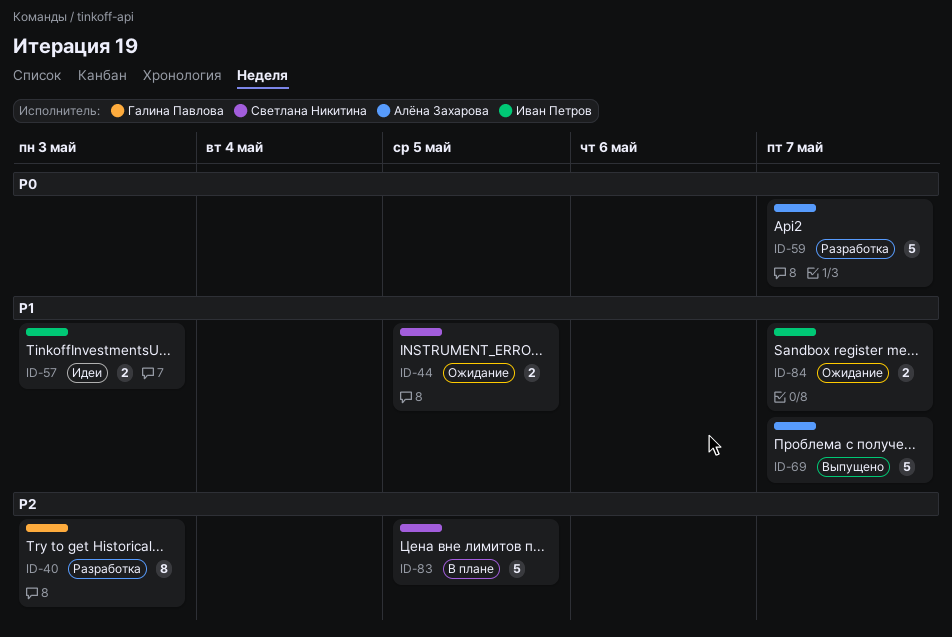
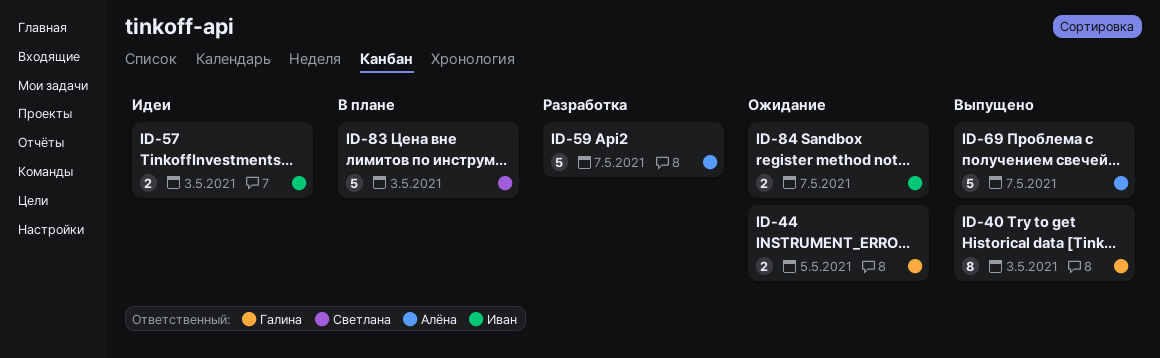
ID-40, status: Разработка -> Выпущено
ID-44, owner: Светлана Никитина -> Галина Павлова
ID-83, due: May 5 -> May 3

